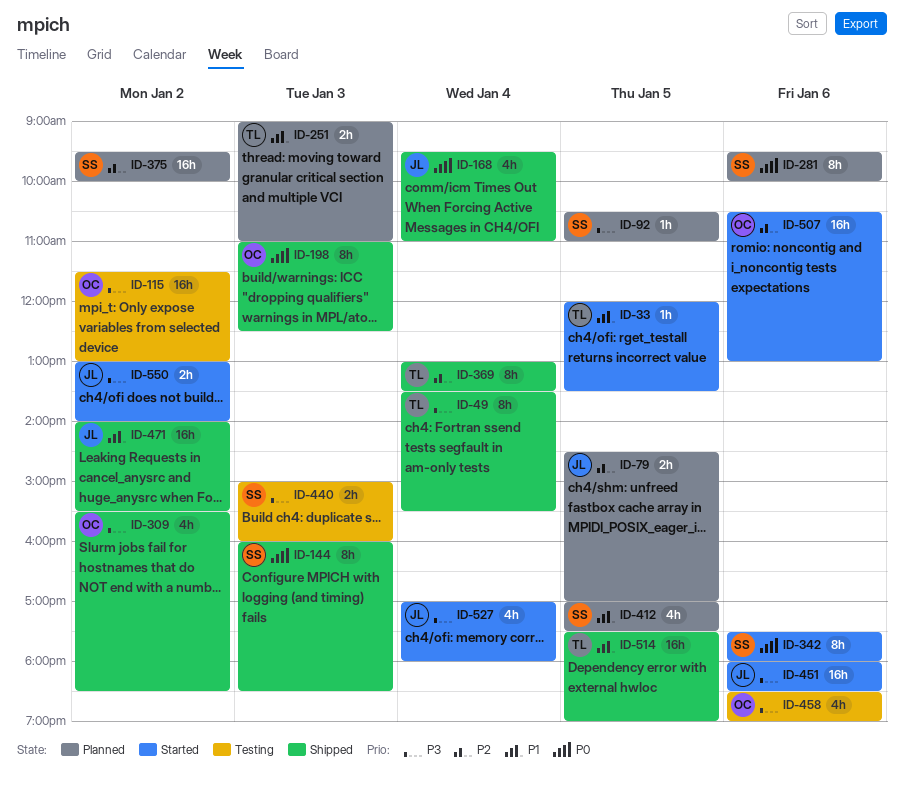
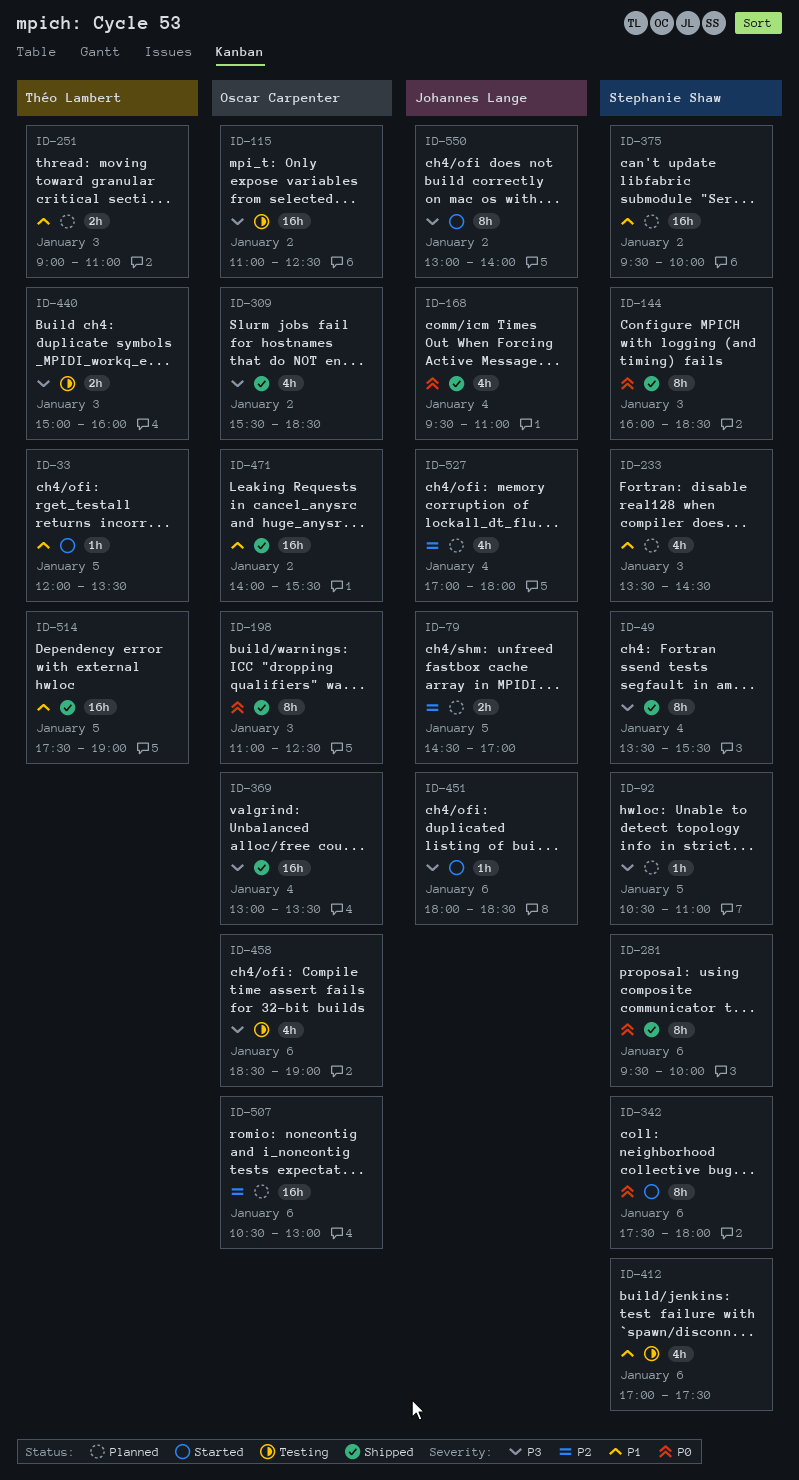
ID-49, owner: Théo Lambert -> Stephanie Shaw
ID-115, begins: 11:30 -> 11:00
ID-115, ends: 13:00 -> 12:30
ID-233: none -> present
ID-281, status: Planned -> Shipped
ID-369, owner: Théo Lambert -> Oscar Carpenter
ID-369, priority: P2 -> P3
ID-369, estimate: 8h -> 16h
ID-375, priority: P2 -> P1
ID-412, status: Planned -> Testing
ID-412, day: Jan 5 -> Jan 6
ID-440, owner: Stephanie Shaw -> Théo Lambert
ID-451, estimate: 16h -> 1h
ID-471, owner: Johannes Lange -> Oscar Carpenter
ID-507, status: Started -> Planned
ID-527, status: Started -> Planned
ID-527, priority: P3 -> P2
ID-550, estimate: 2h -> 8h

